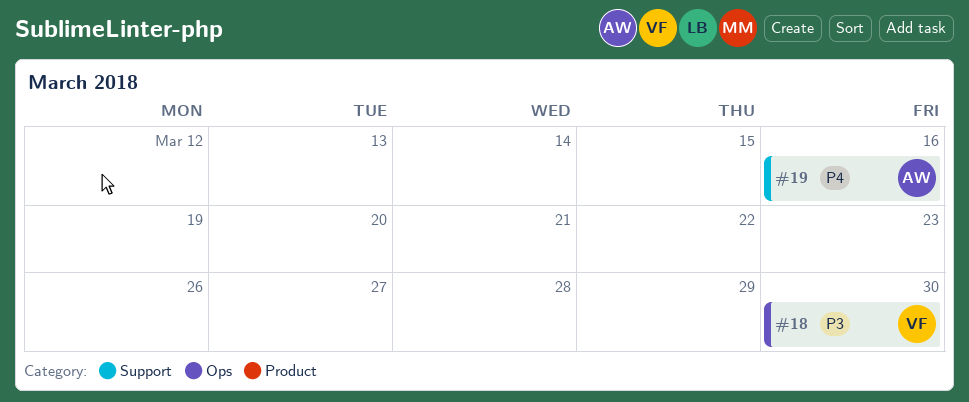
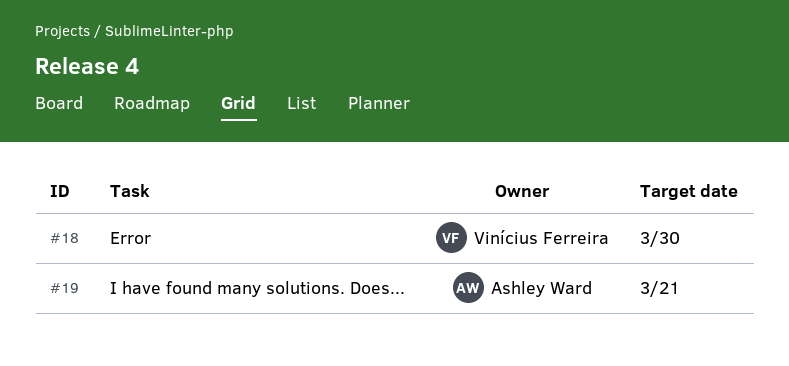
#19, due: Mar 16 -> Mar 21

